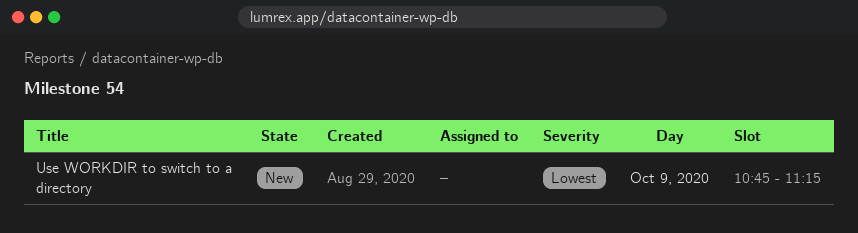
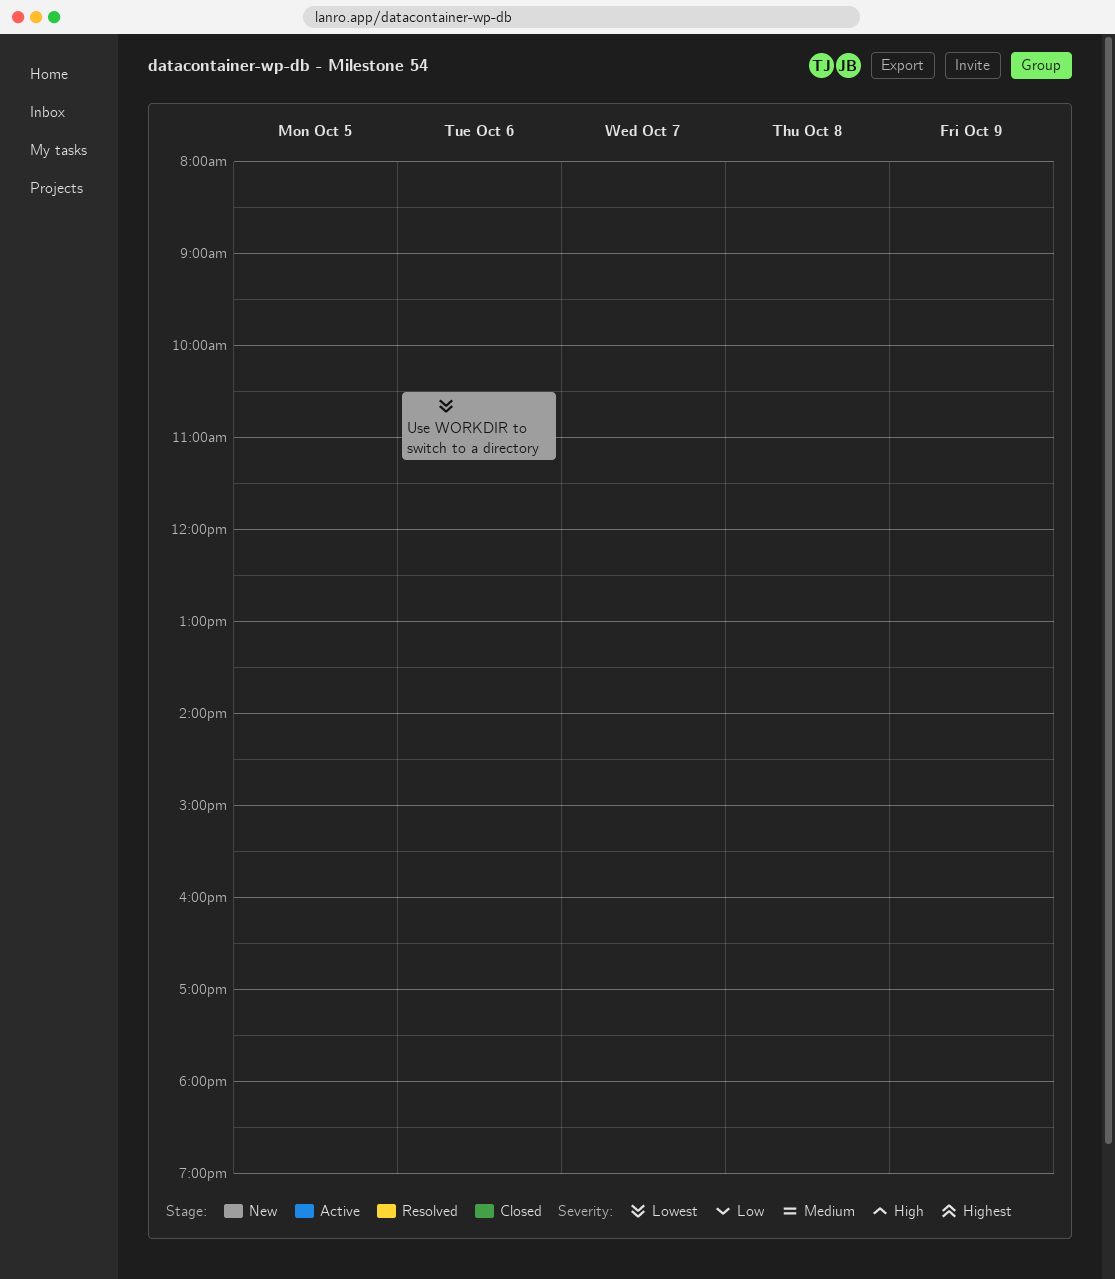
Use WORKDIR to switch to a directory, day: Oct 9 -> Oct 6
Use WORKDIR to switch to a directory, begins: 10:45 -> 10:30

